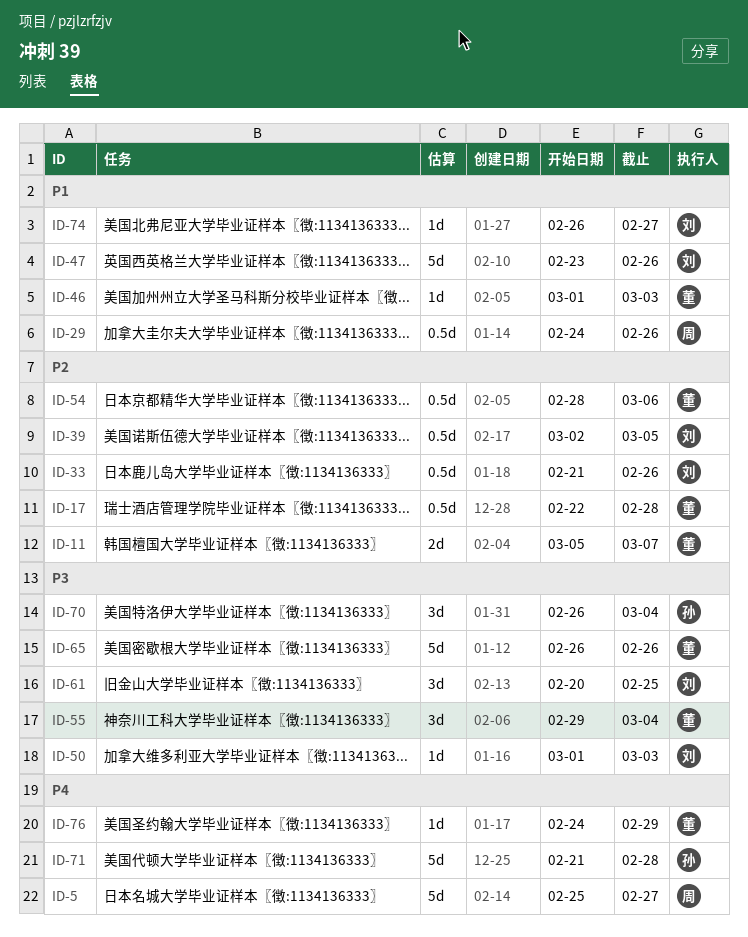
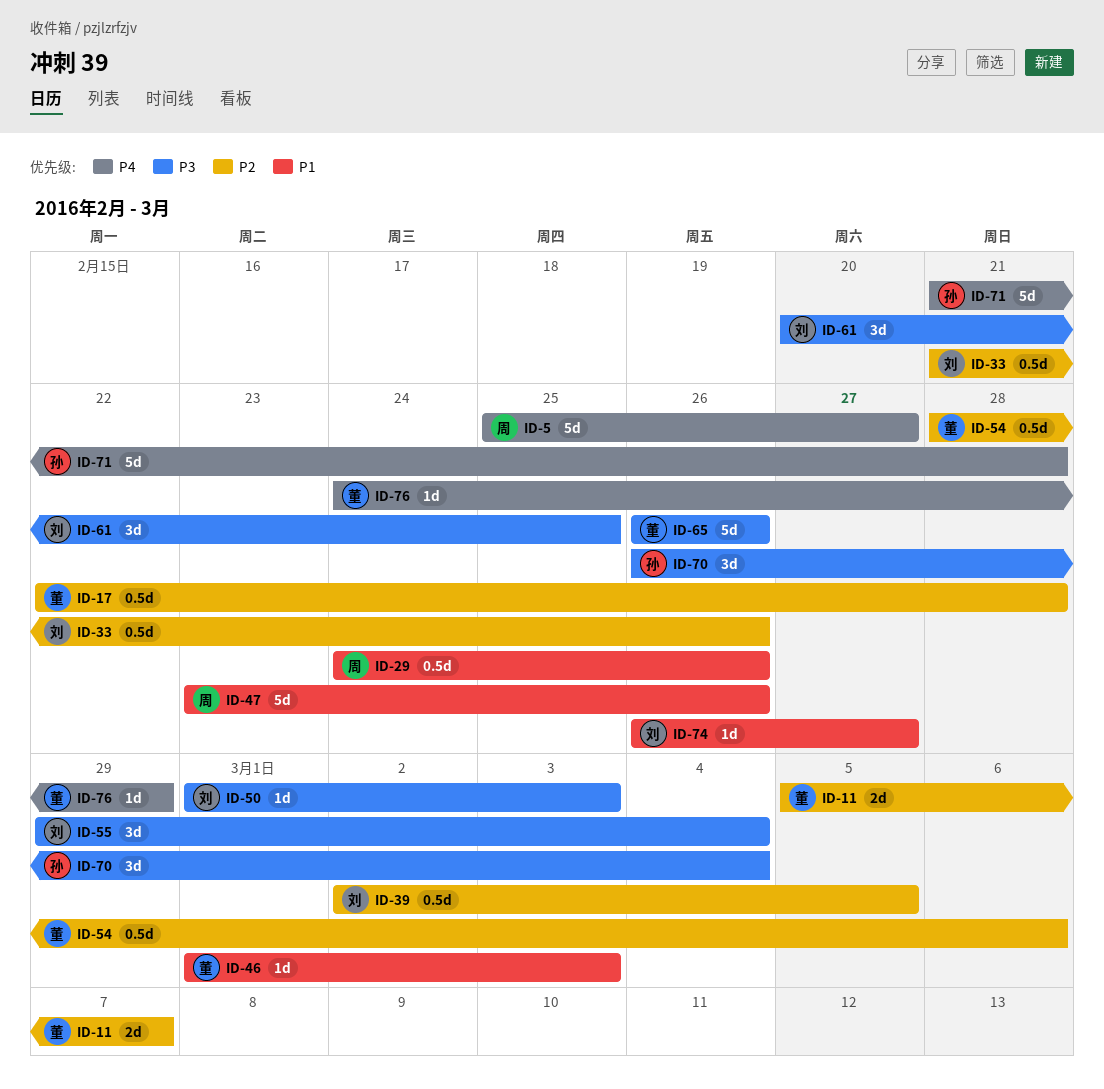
ID-47, owner: 刘 -> 周
ID-55, owner: 董 -> 刘

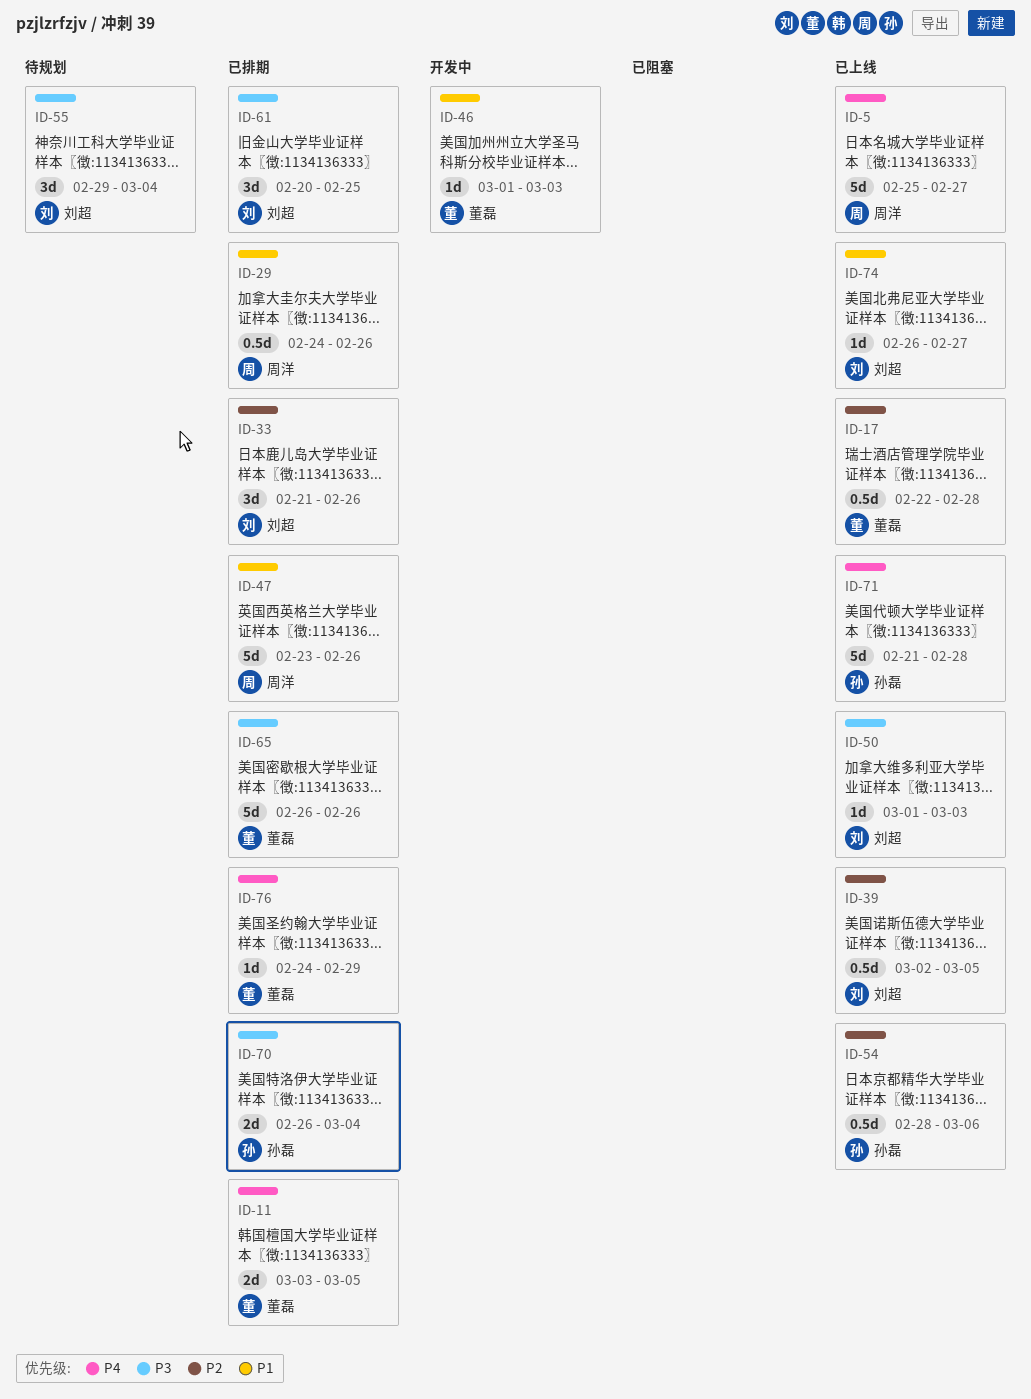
ID-11, priority: P2 -> P4
ID-11, start: Mar 5 -> Mar 3
ID-11, due: Mar 7 -> Mar 5
ID-33, estimate: 0.5d -> 3d
ID-54, owner: 董磊 -> 孙磊
ID-70, estimate: 3d -> 2d

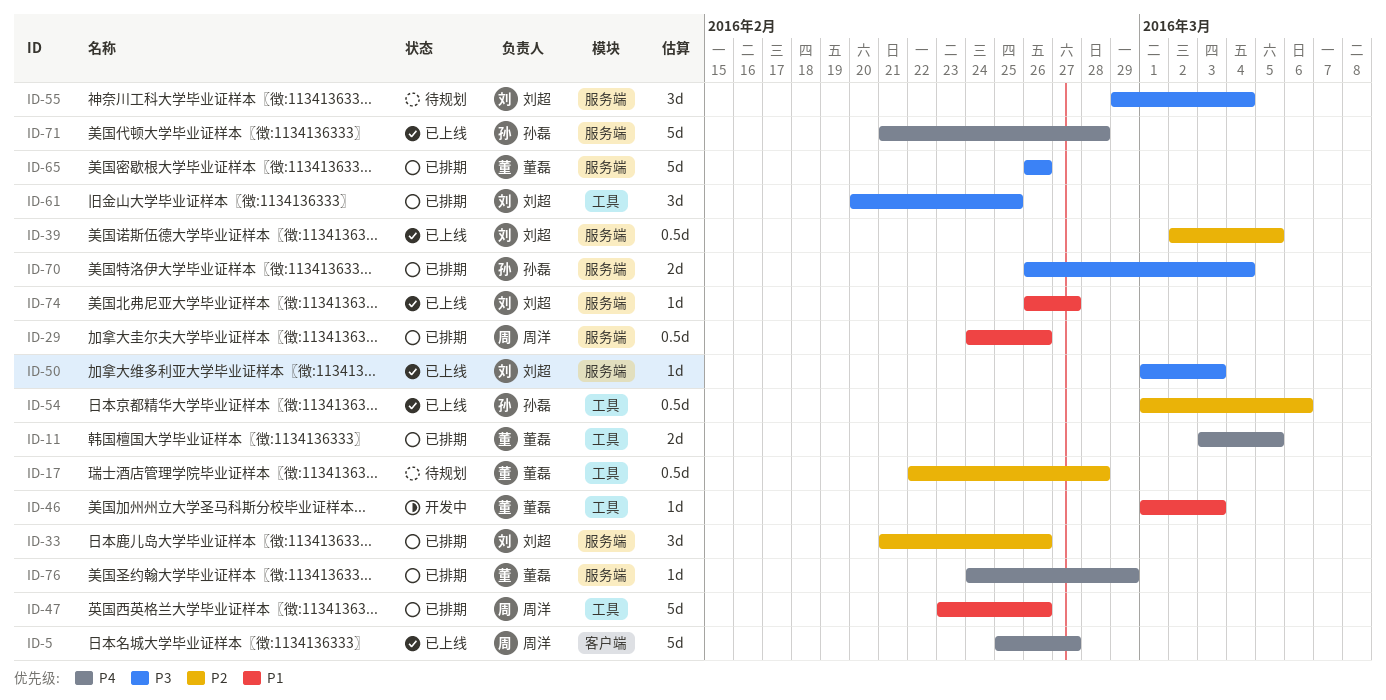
ID-17, status: 已上线 -> 待规划
ID-54, start: Feb 28 -> Mar 1

